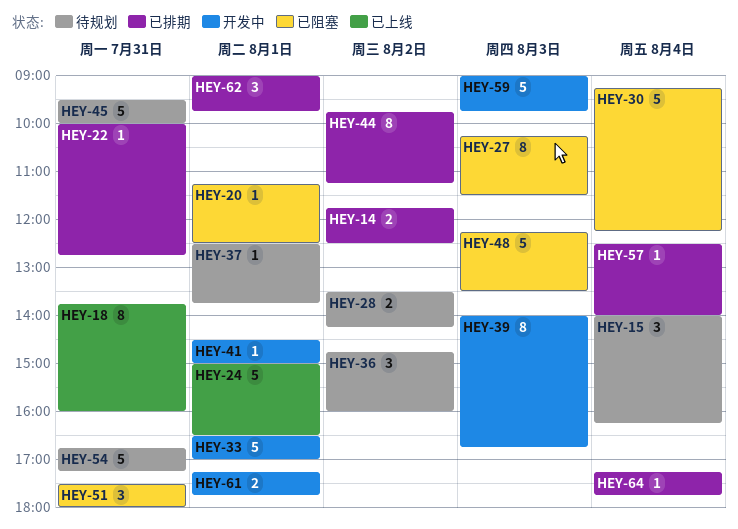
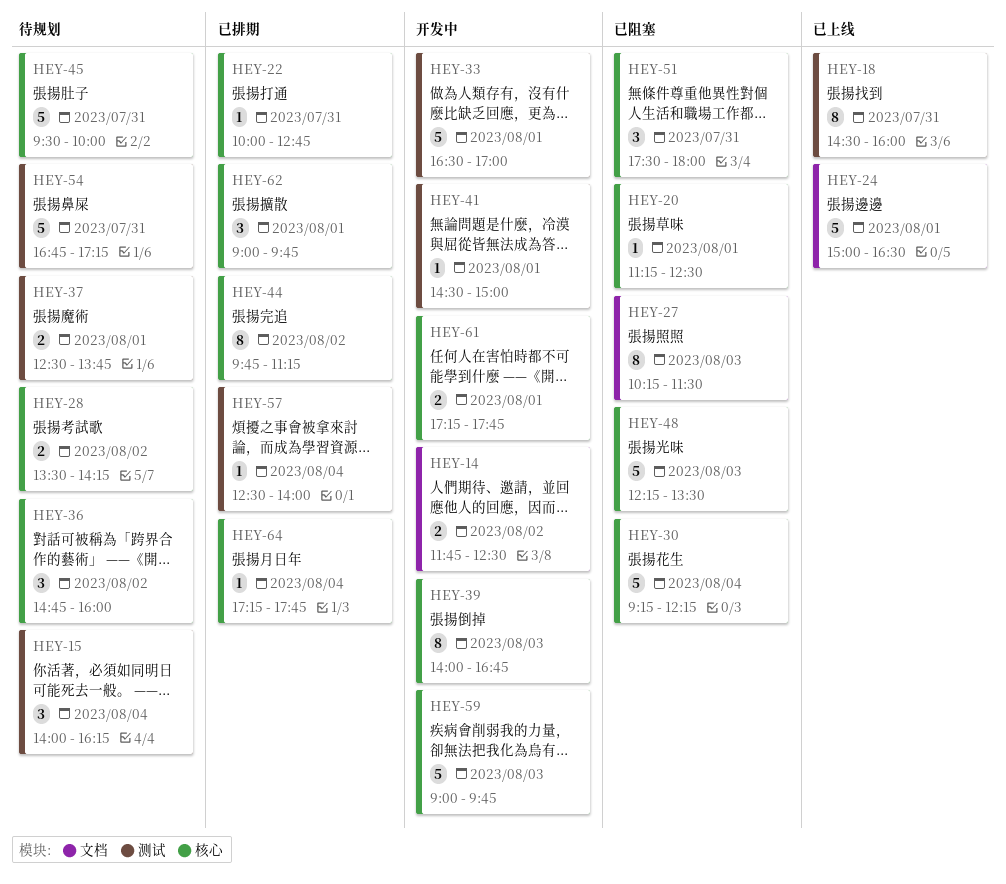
HEY-14, status: 已排期 -> 开发中
HEY-18, begins: 13:45 -> 14:30
HEY-37, estimate: 1 -> 2

